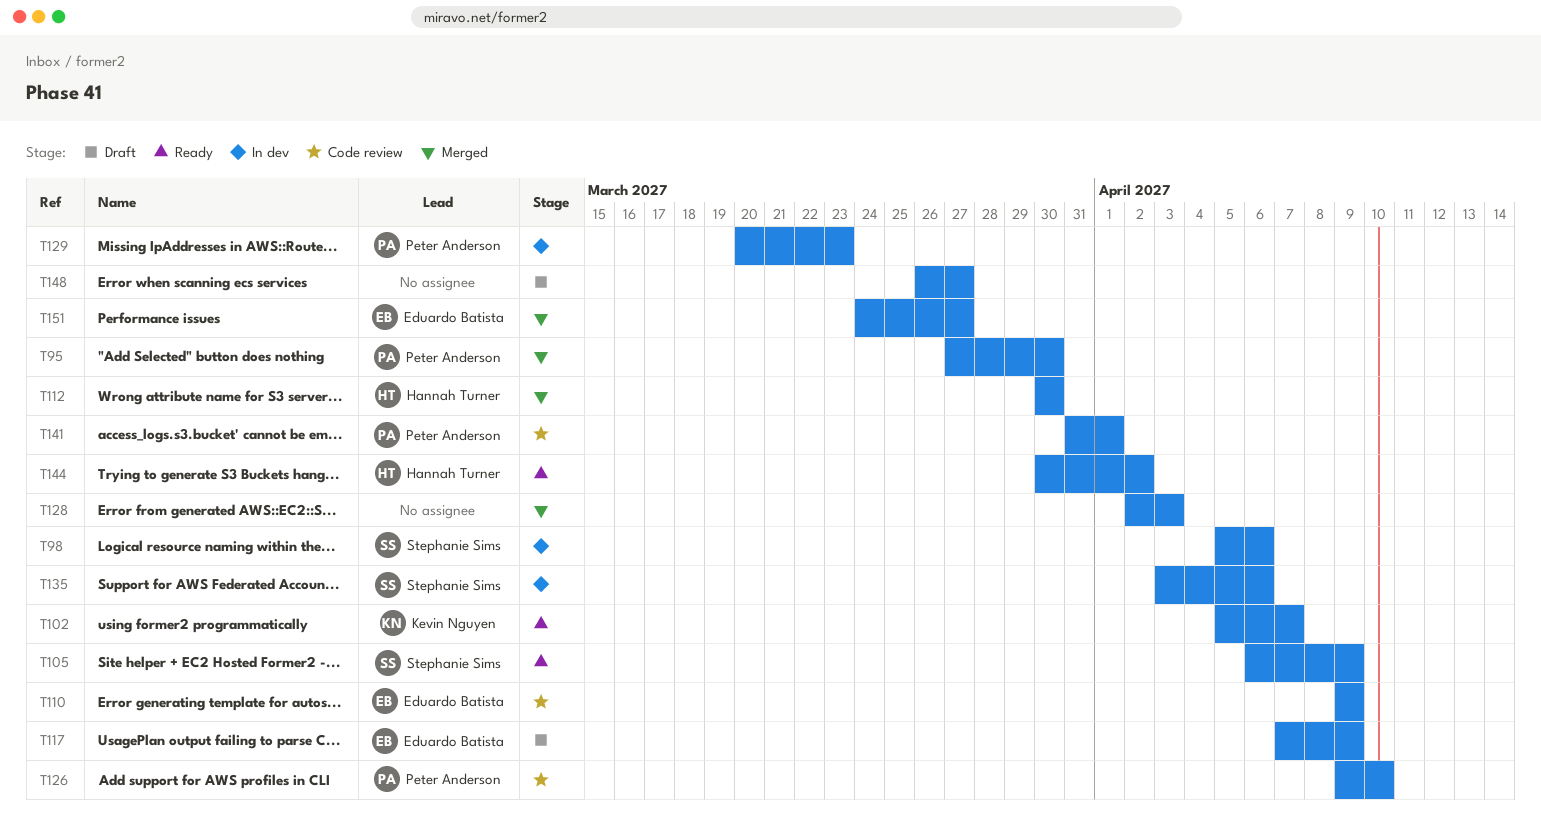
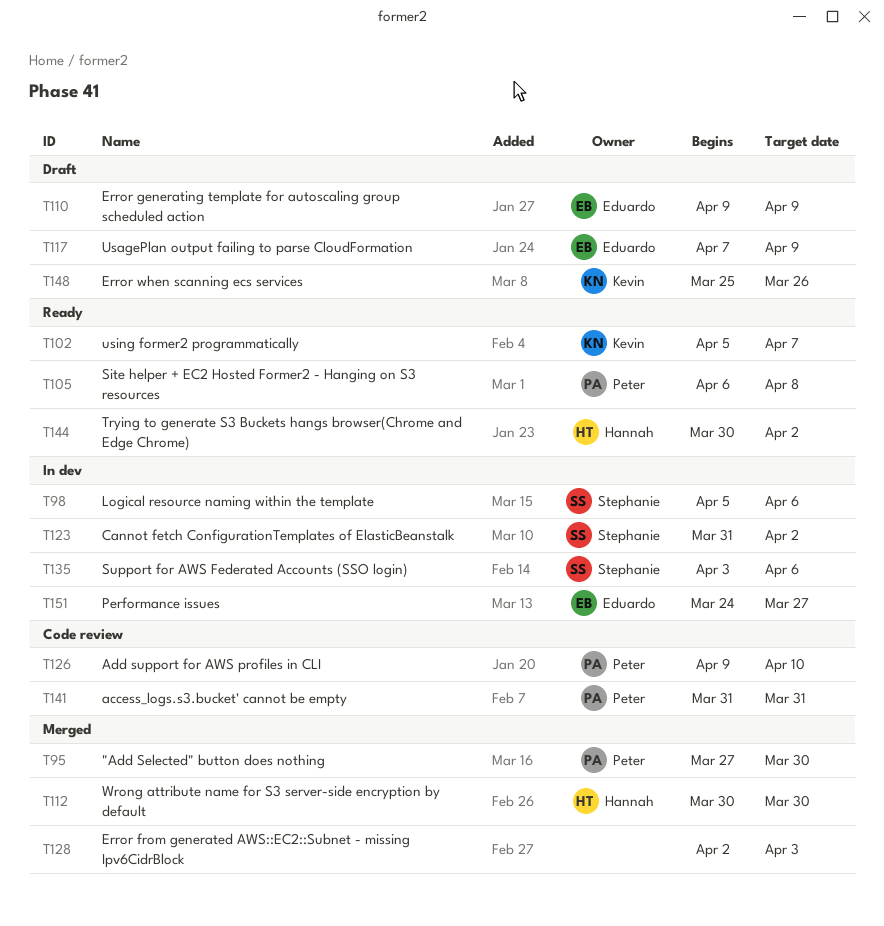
T105, owner: Stephanie Sims -> Peter Anderson
T105, due: Apr 9 -> Apr 8
T110, status: Code review -> Draft
T123: none -> present
T129: present -> none
T141, due: Apr 1 -> Mar 31
T148, owner: none -> Kevin Nguyen
T148, start: Mar 26 -> Mar 25
T148, due: Mar 27 -> Mar 26
T151, status: Merged -> In dev

